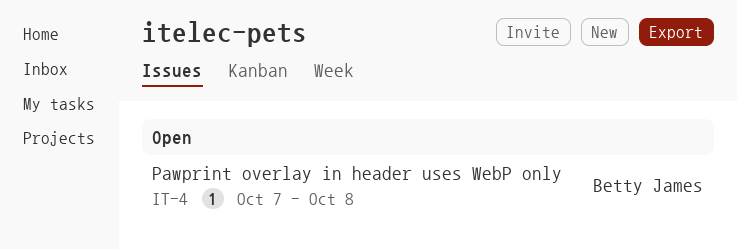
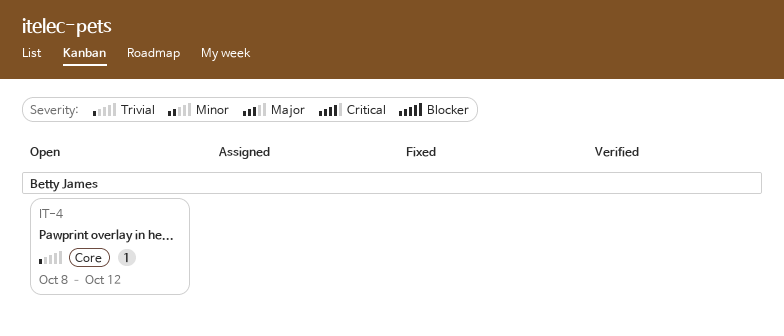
IT-4, start: Oct 7 -> Oct 8
IT-4, due: Oct 8 -> Oct 12

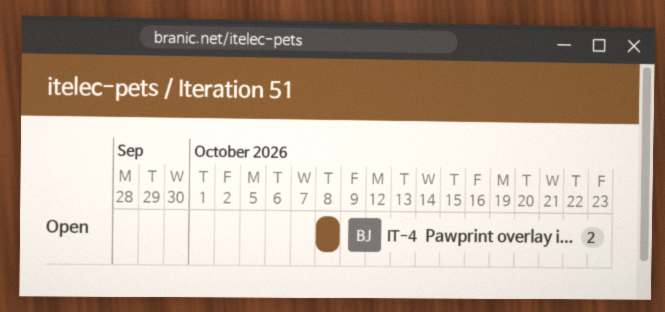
IT-4, estimate: 1 -> 2
IT-4, due: Oct 12 -> Oct 8

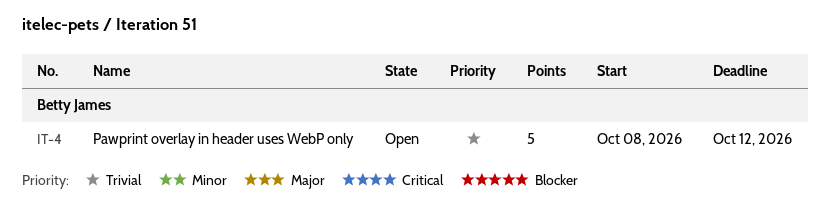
IT-4, estimate: 2 -> 5
IT-4, due: Oct 8 -> Oct 12

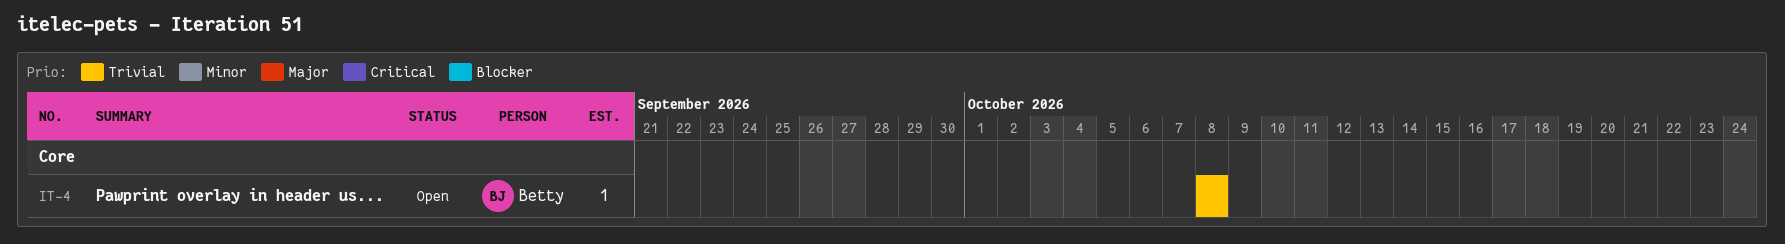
IT-4, estimate: 5 -> 1
IT-4, due: Oct 12 -> Oct 8

